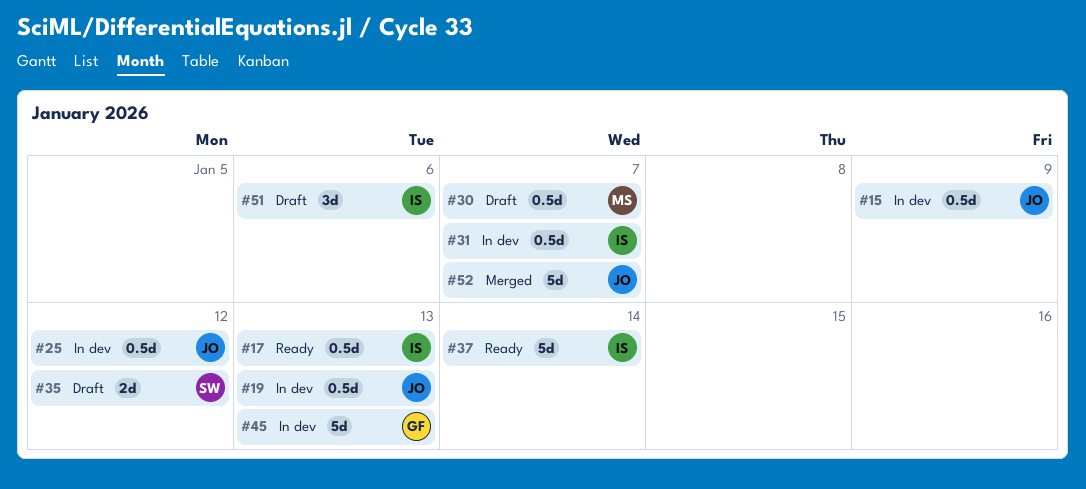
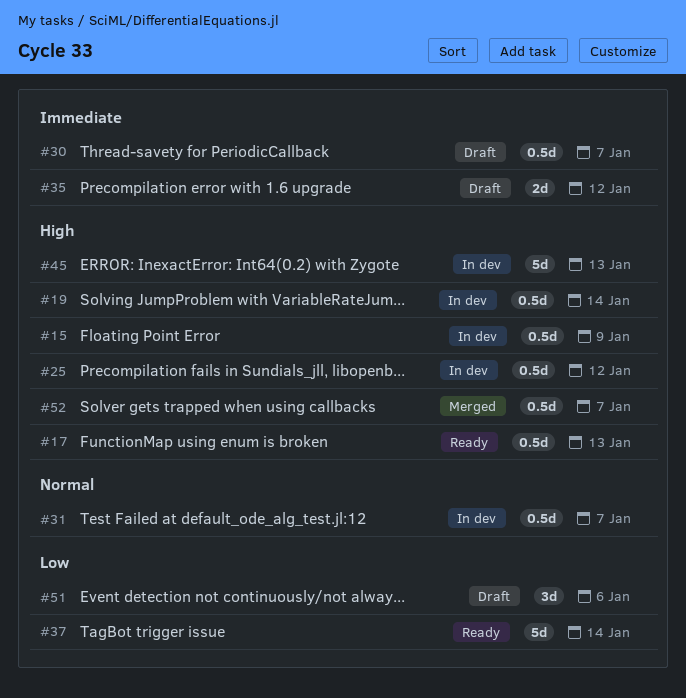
#19, due: Jan 13 -> Jan 14
#52, estimate: 5d -> 0.5d

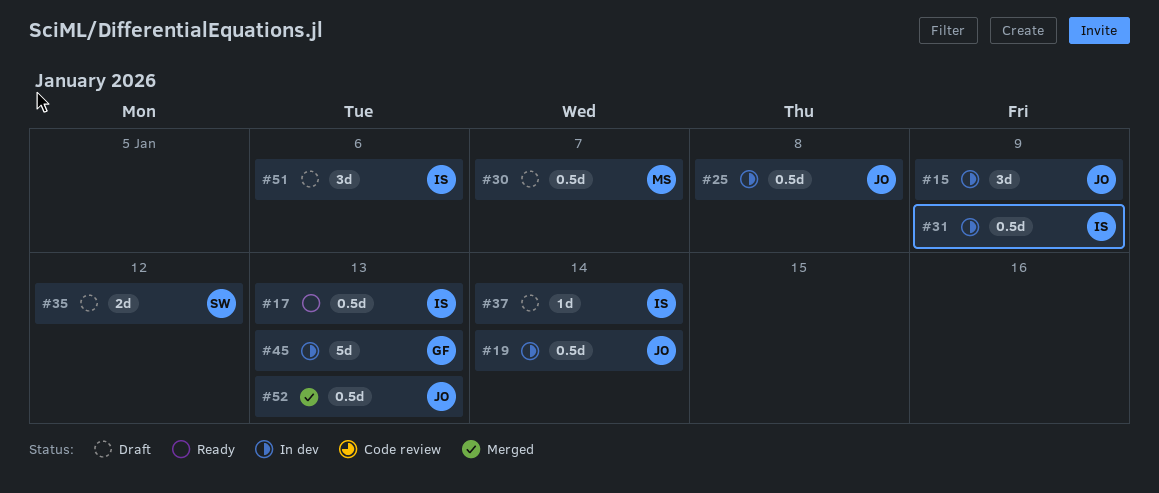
#15, estimate: 0.5d -> 3d
#25, due: Jan 12 -> Jan 8
#31, due: Jan 7 -> Jan 9
#37, status: Ready -> Draft
#37, estimate: 5d -> 1d
#52, due: Jan 7 -> Jan 13

